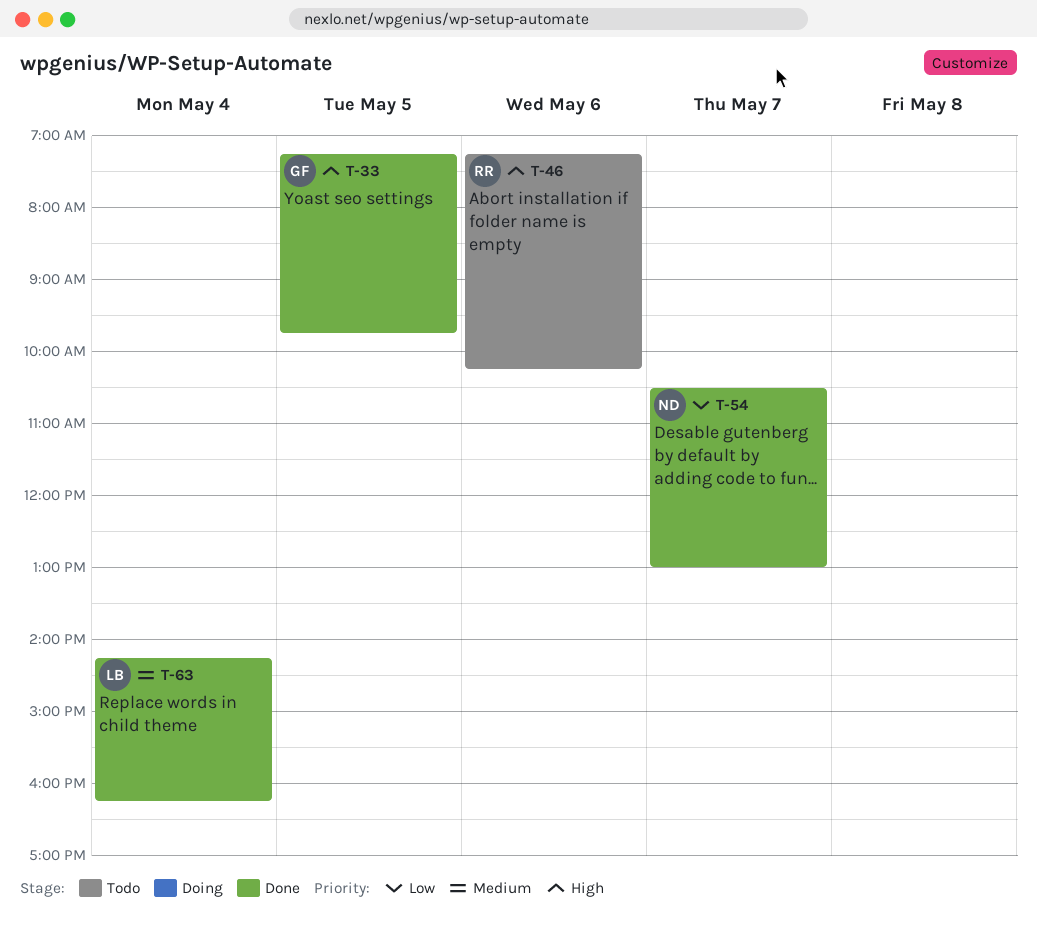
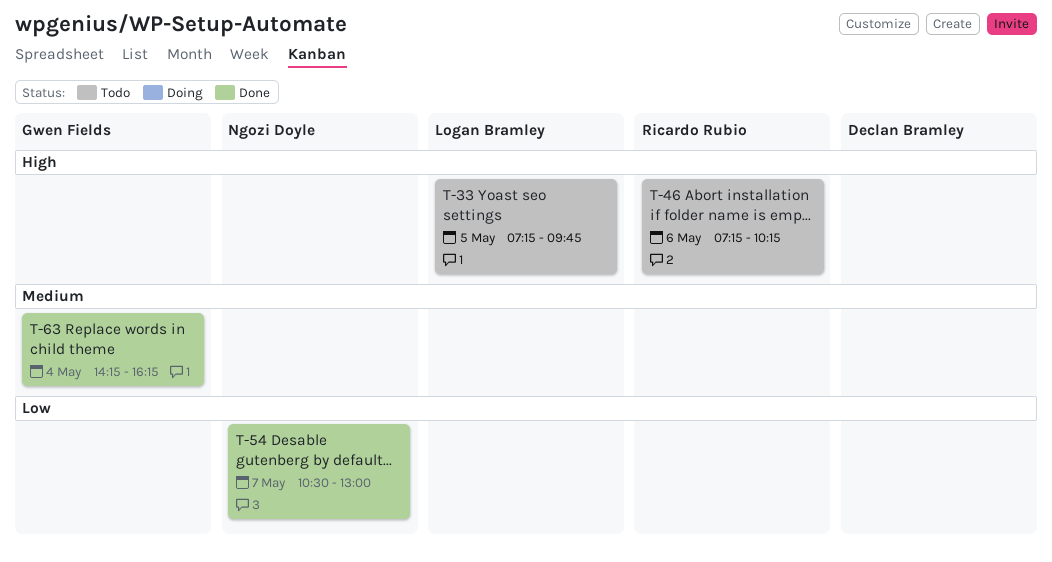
T-33, status: Done -> Todo
T-33, owner: Gwen Fields -> Logan Bramley
T-63, owner: Logan Bramley -> Gwen Fields

